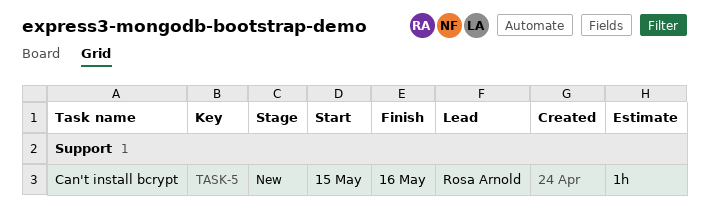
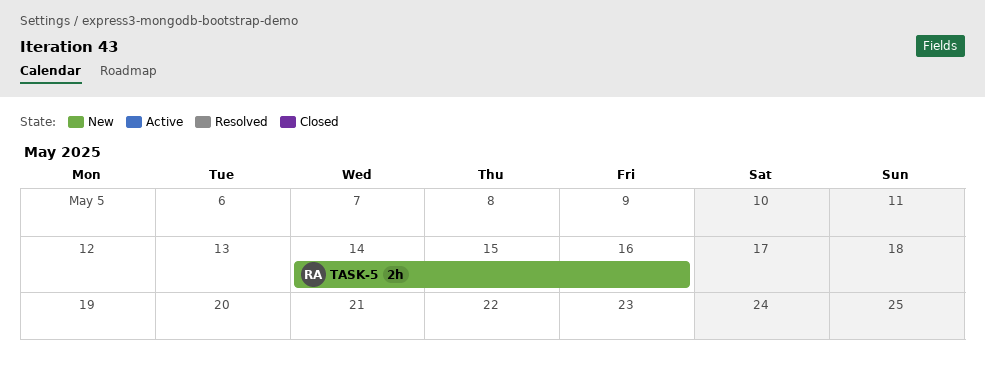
TASK-5, estimate: 1h -> 2h
TASK-5, start: May 15 -> May 14

